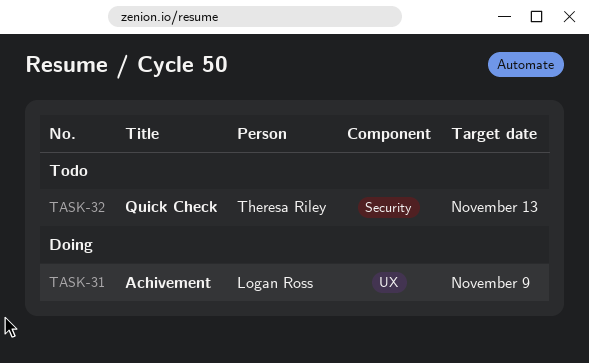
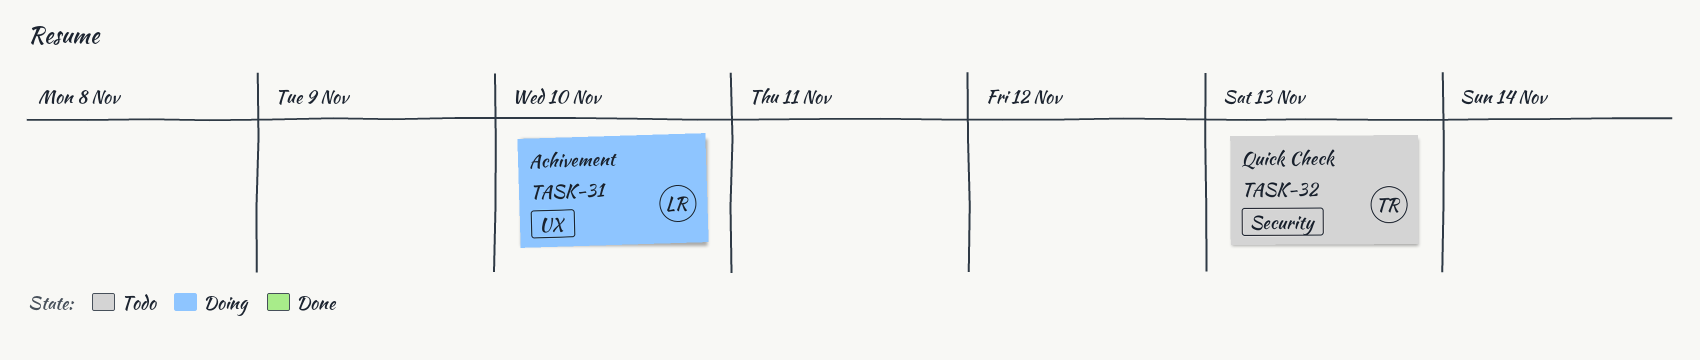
TASK-31, due: Nov 9 -> Nov 10

